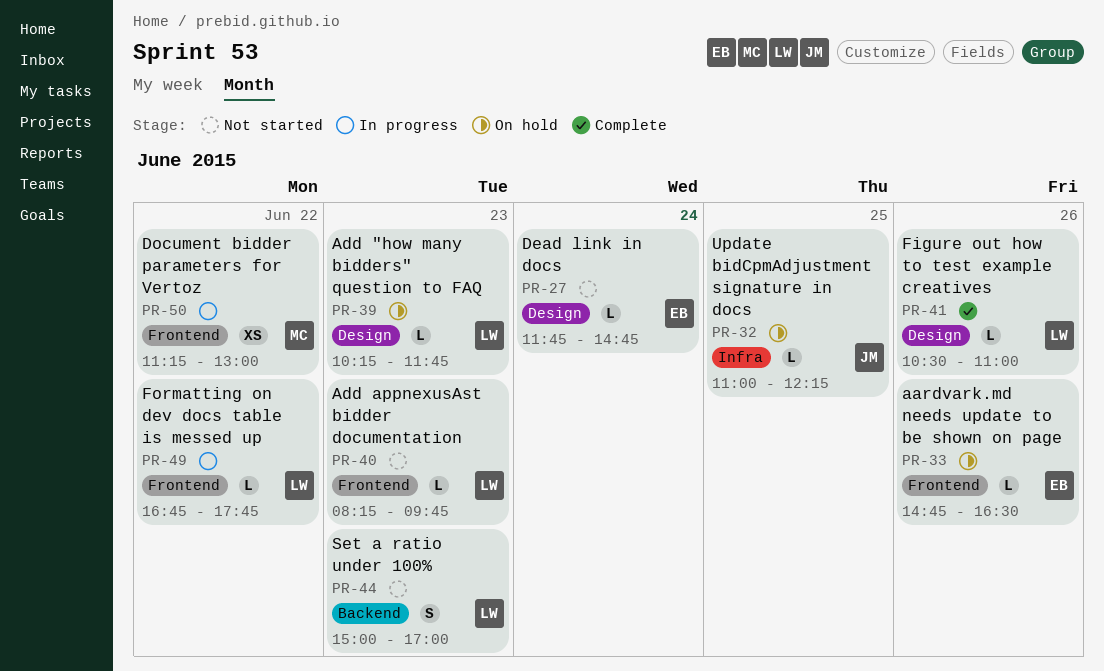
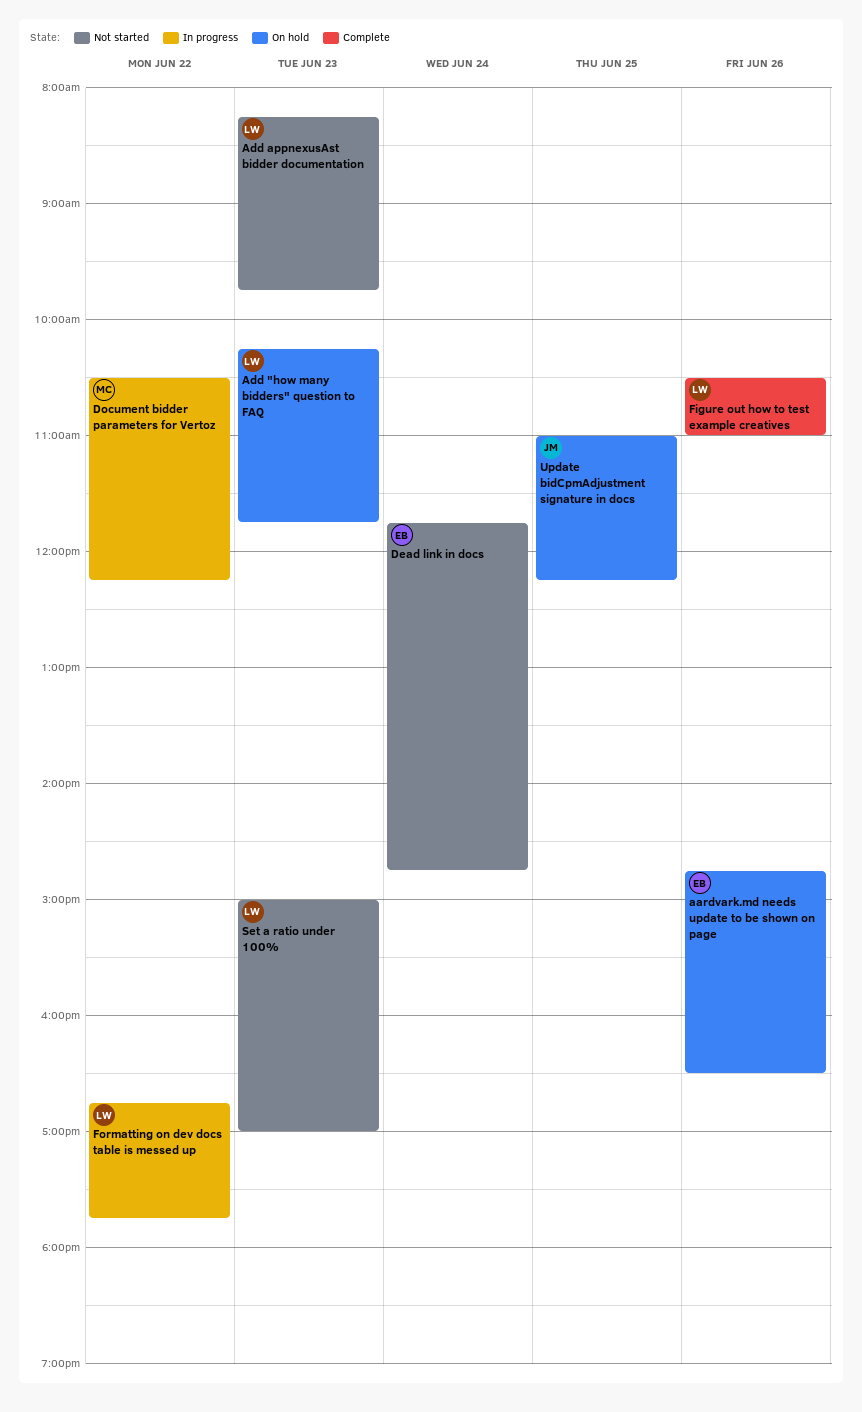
Document bidder parameters for Vertoz, begins: 11:15 -> 10:30
Document bidder parameters for Vertoz, ends: 13:00 -> 12:15

